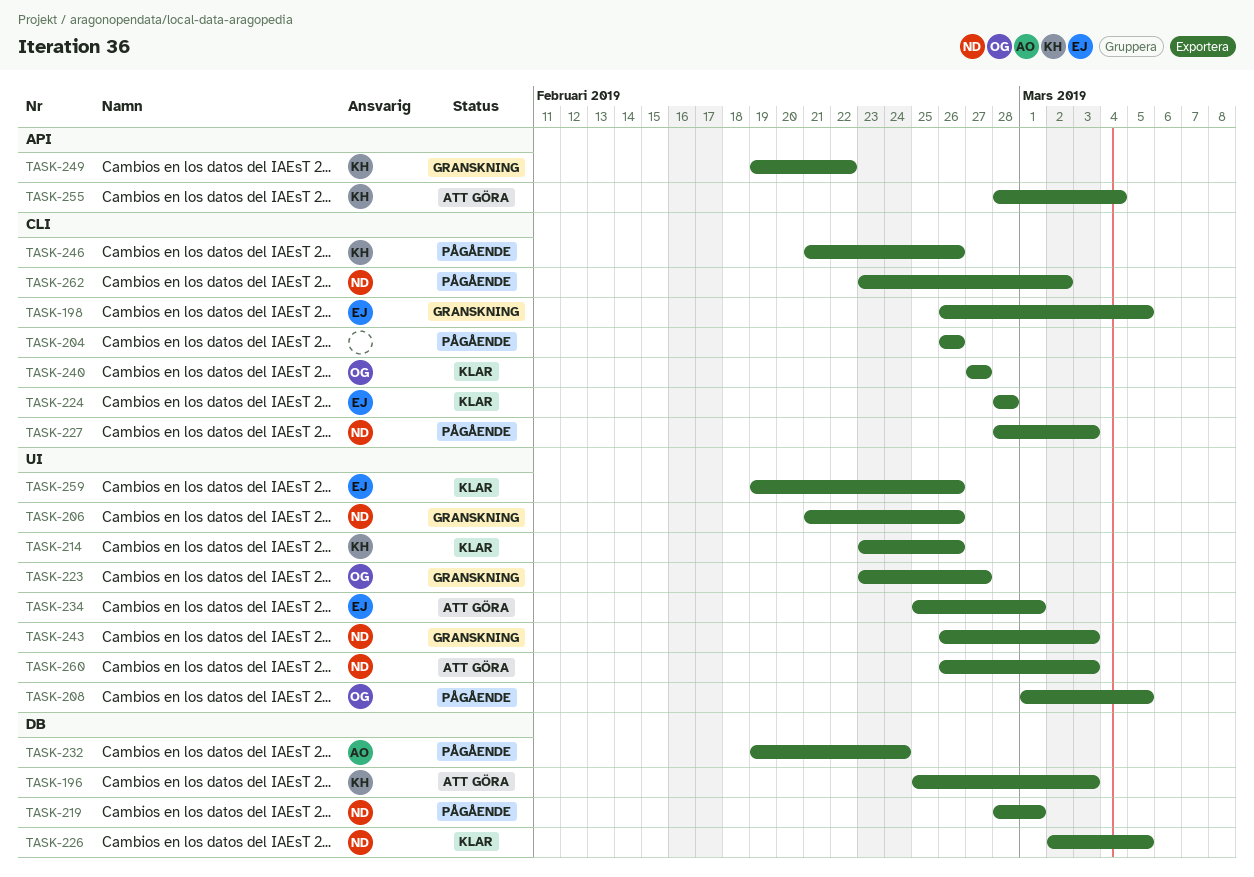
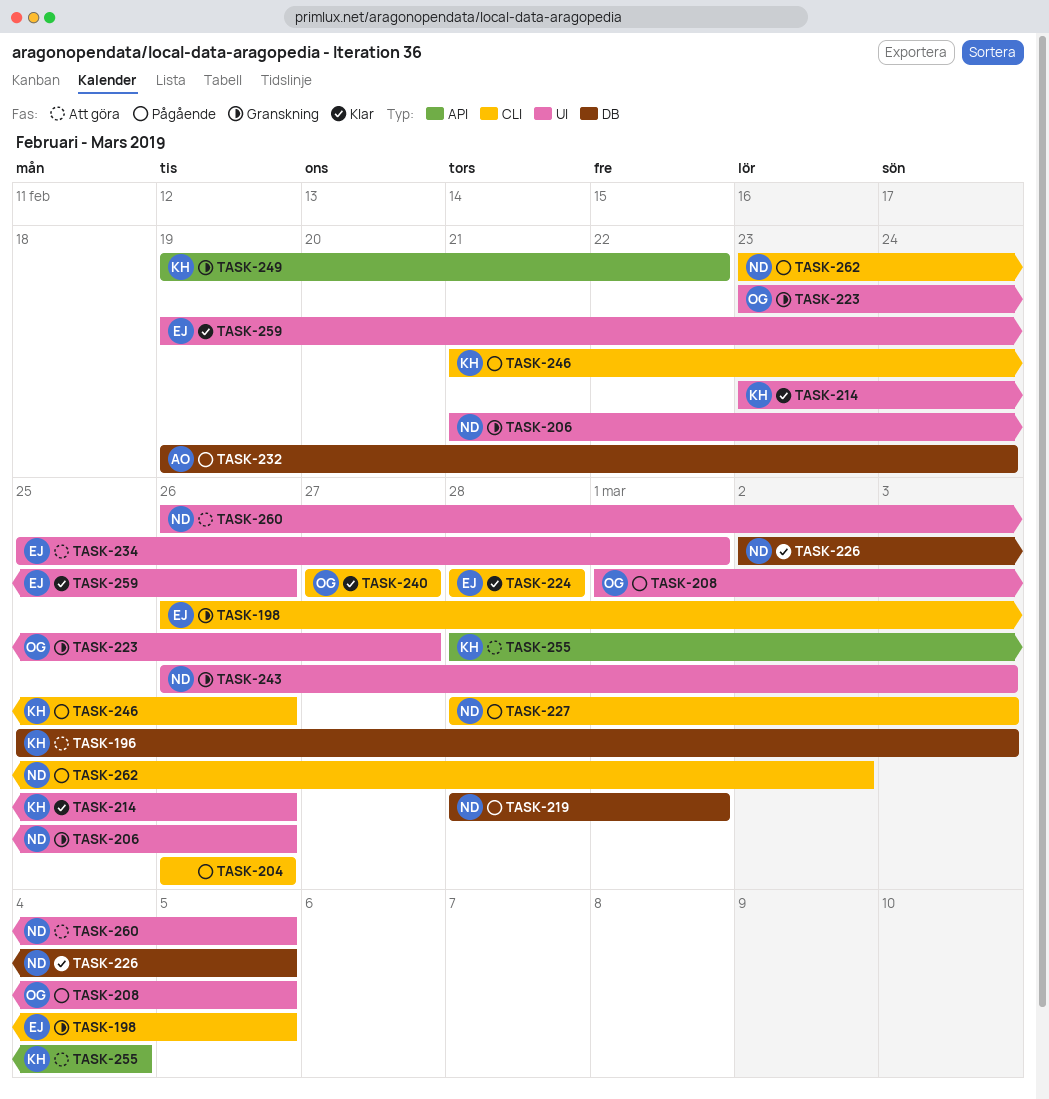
TASK-260, due: Mar 3 -> Mar 5

